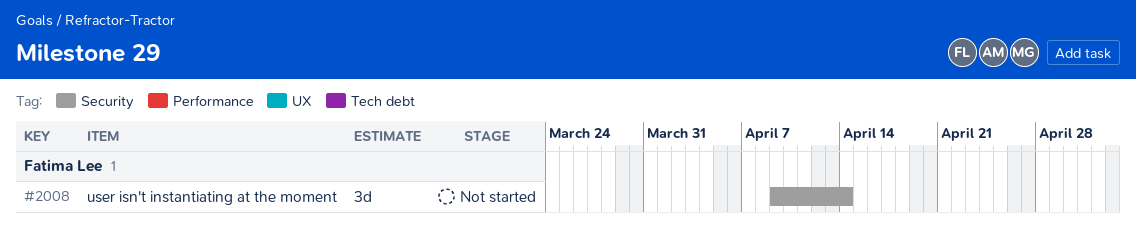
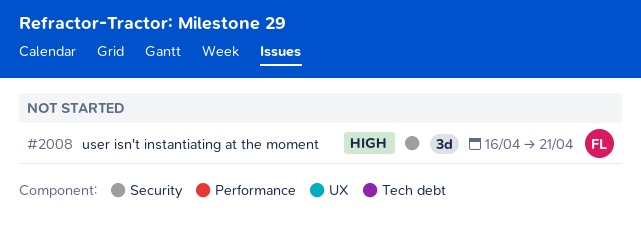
#2008, start: Apr 9 -> Apr 16
#2008, due: Apr 14 -> Apr 21

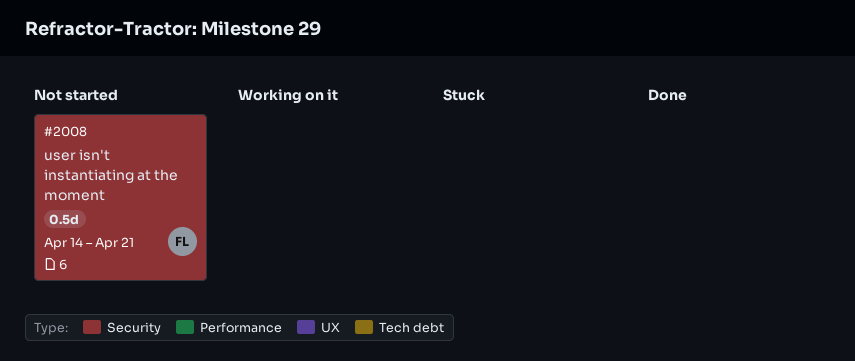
#2008, estimate: 3d -> 0.5d
#2008, start: Apr 16 -> Apr 14

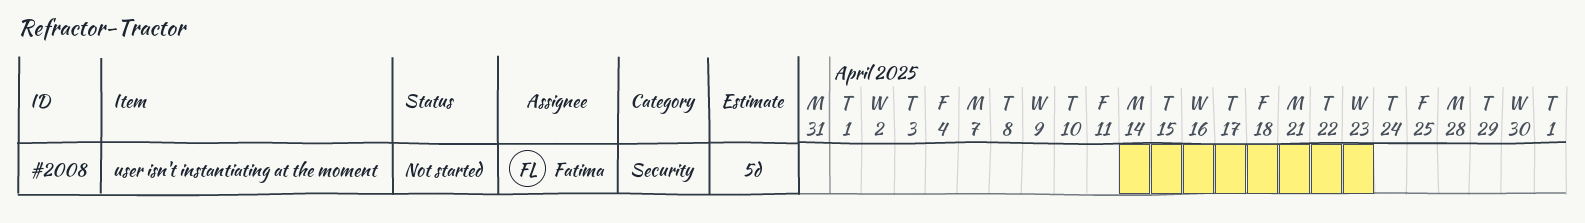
#2008, estimate: 0.5d -> 5d
#2008, due: Apr 21 -> Apr 23

